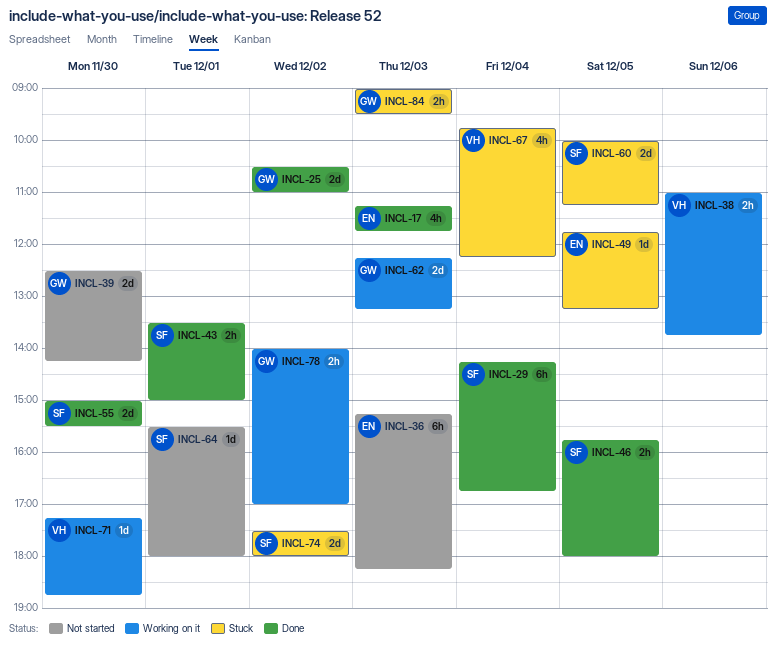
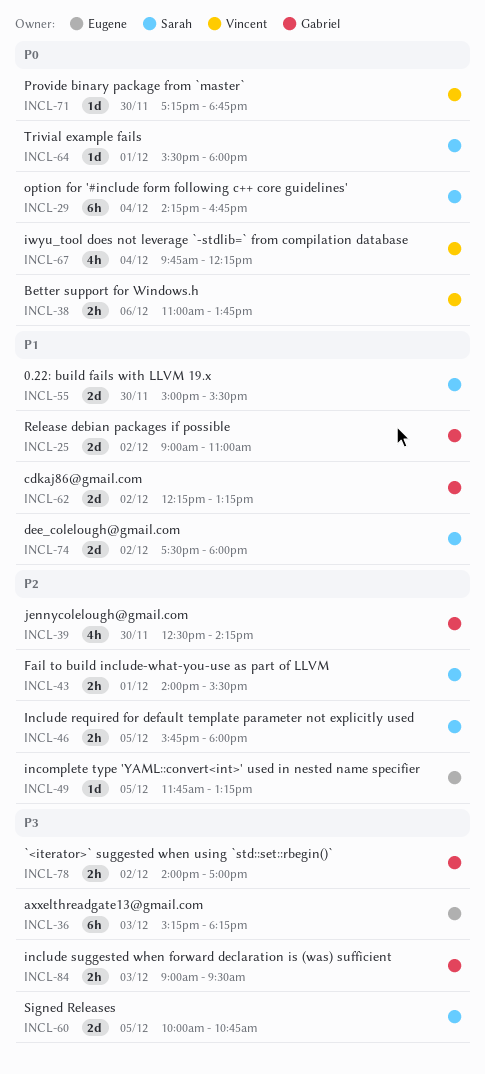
INCL-17: present -> none
INCL-25, begins: 10:30 -> 09:00
INCL-39, estimate: 2d -> 4h
INCL-43, begins: 13:30 -> 14:00
INCL-43, ends: 15:00 -> 15:30
INCL-60, ends: 11:15 -> 10:45
INCL-62, day: Dec 3 -> Dec 2

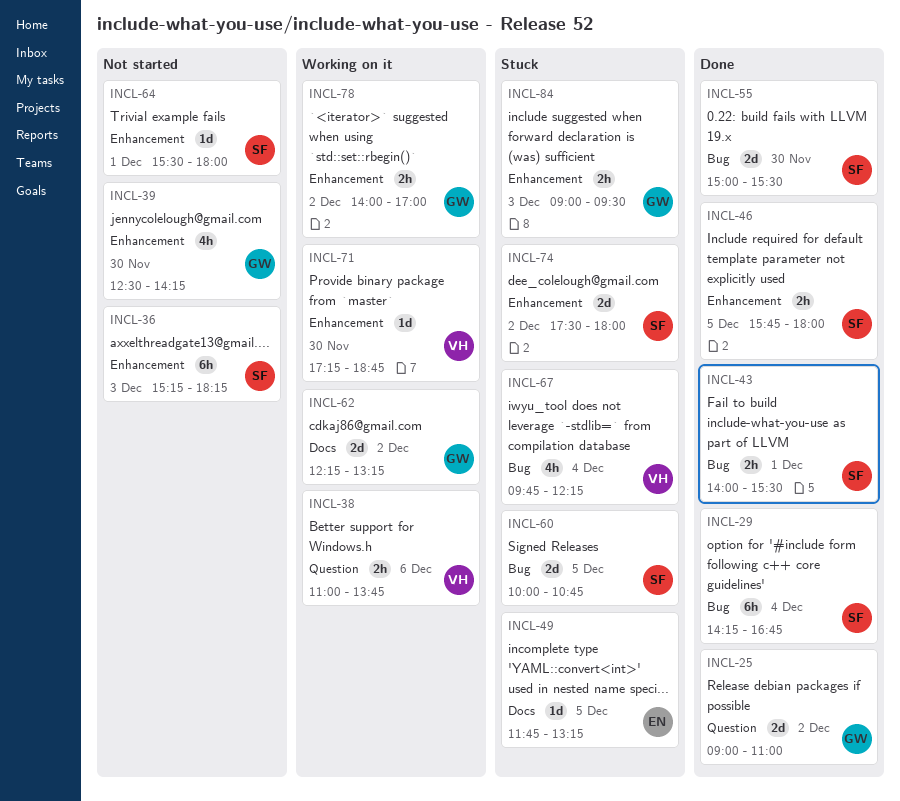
INCL-36, owner: Eugene -> Sarah

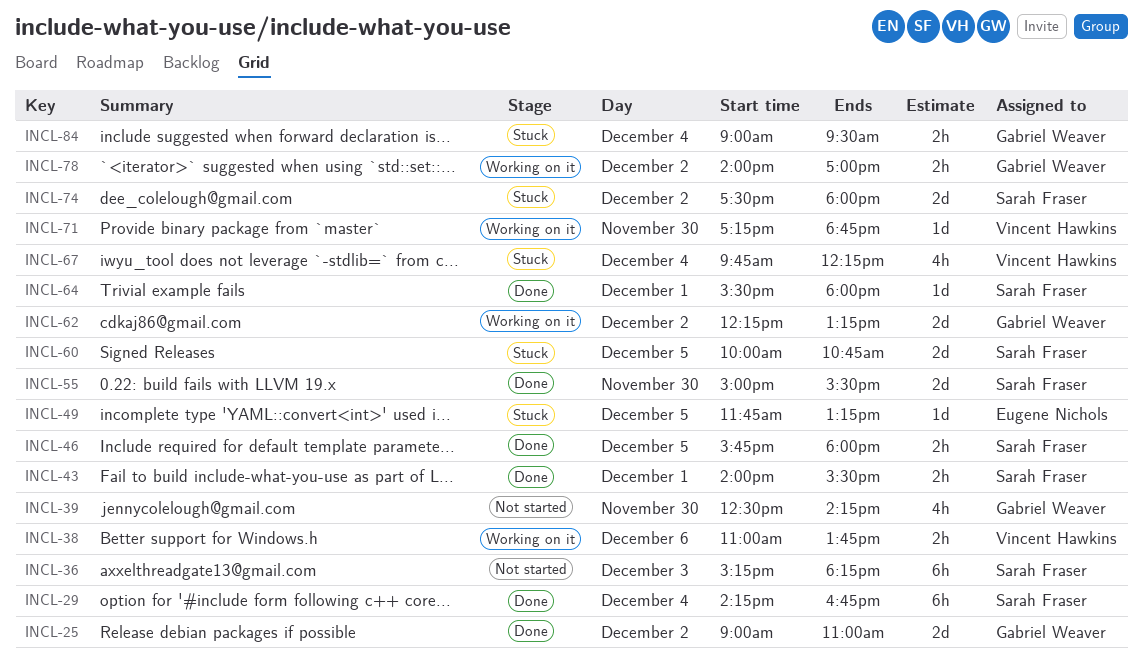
INCL-64, status: Not started -> Done
INCL-84, day: Dec 3 -> Dec 4

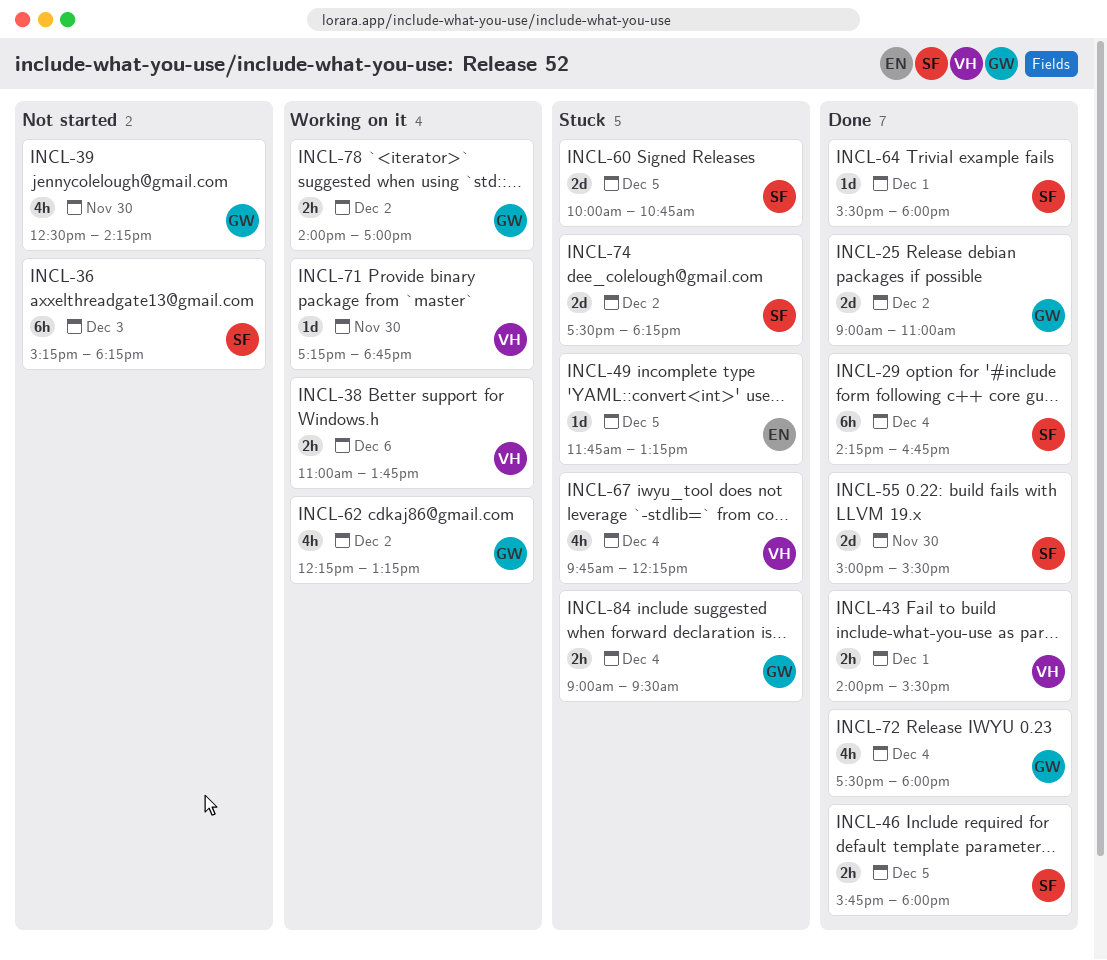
INCL-43, owner: Sarah Fraser -> Vincent Hawkins
INCL-62, estimate: 2d -> 4h
INCL-72: none -> present
INCL-74, ends: 18:00 -> 18:15

